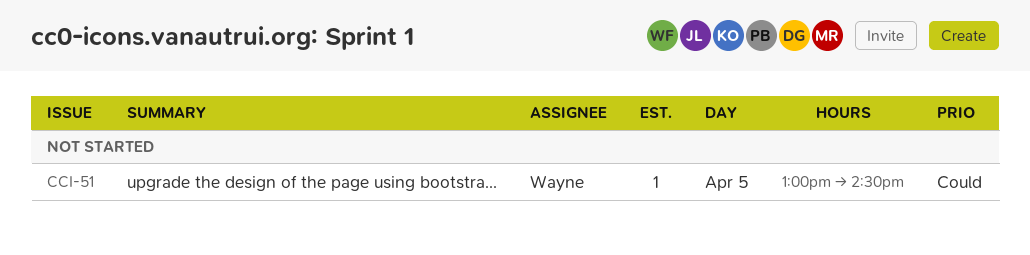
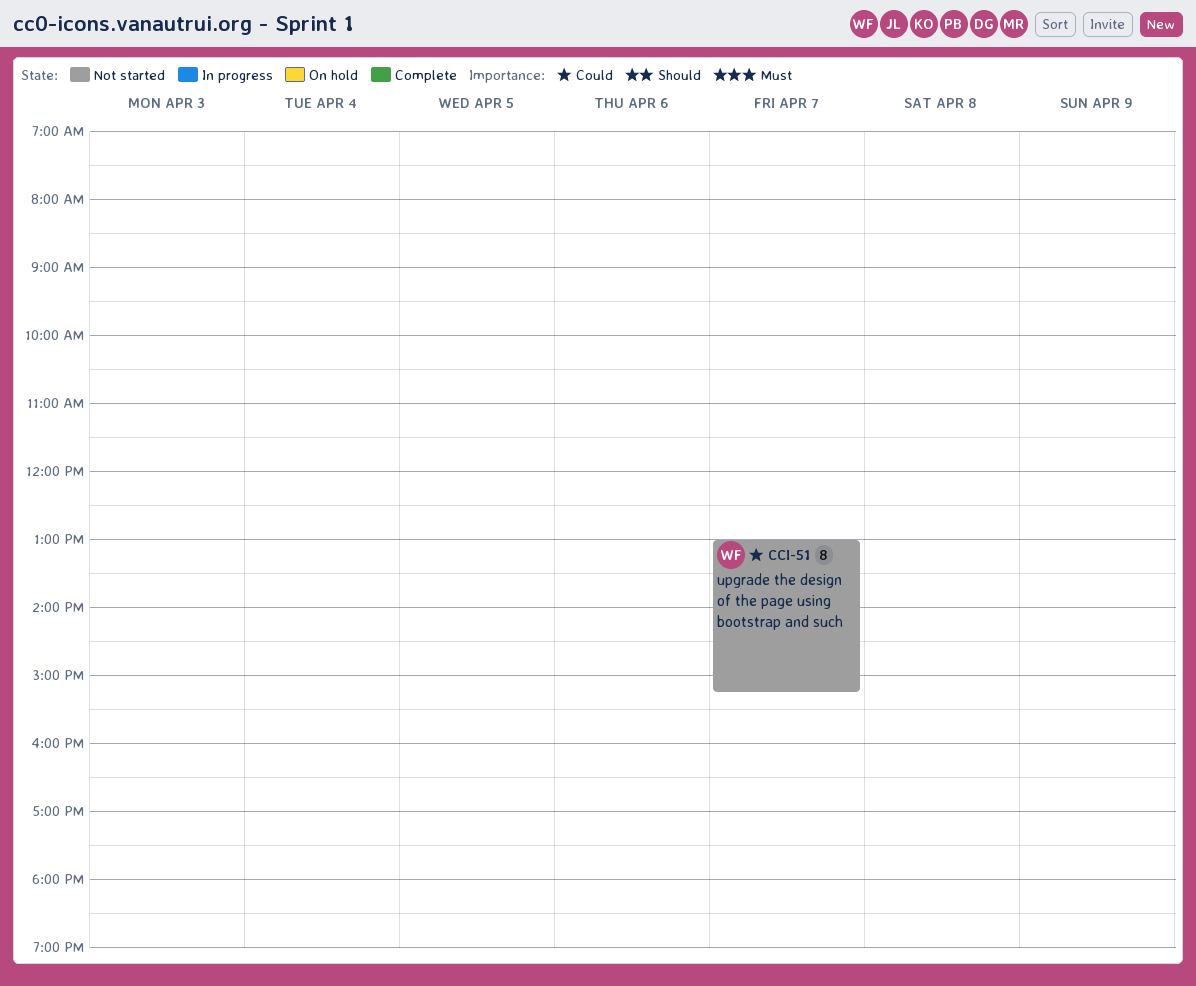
CCI-51, estimate: 1 -> 8
CCI-51, day: Apr 5 -> Apr 7
CCI-51, ends: 14:30 -> 15:15

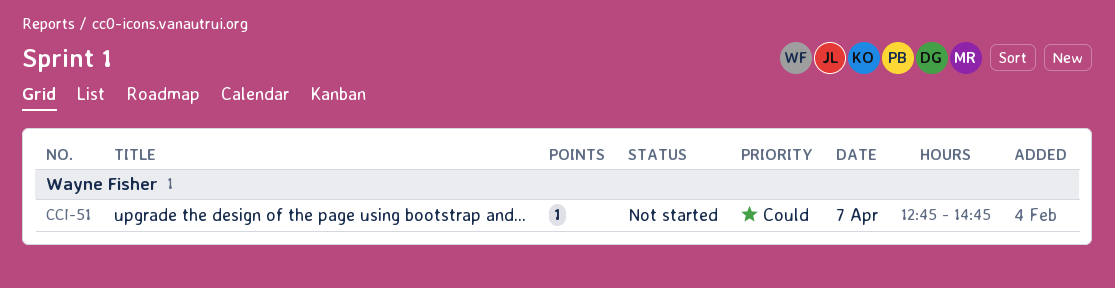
CCI-51, estimate: 8 -> 1
CCI-51, begins: 13:00 -> 12:45
CCI-51, ends: 15:15 -> 14:45

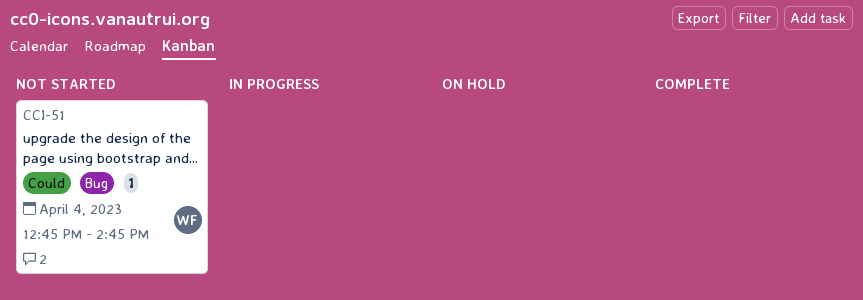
CCI-51, day: Apr 7 -> Apr 4

